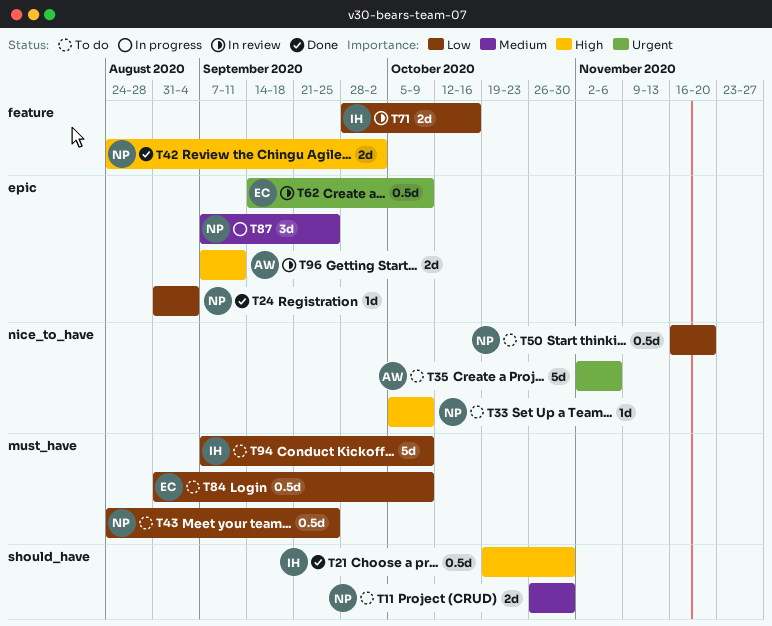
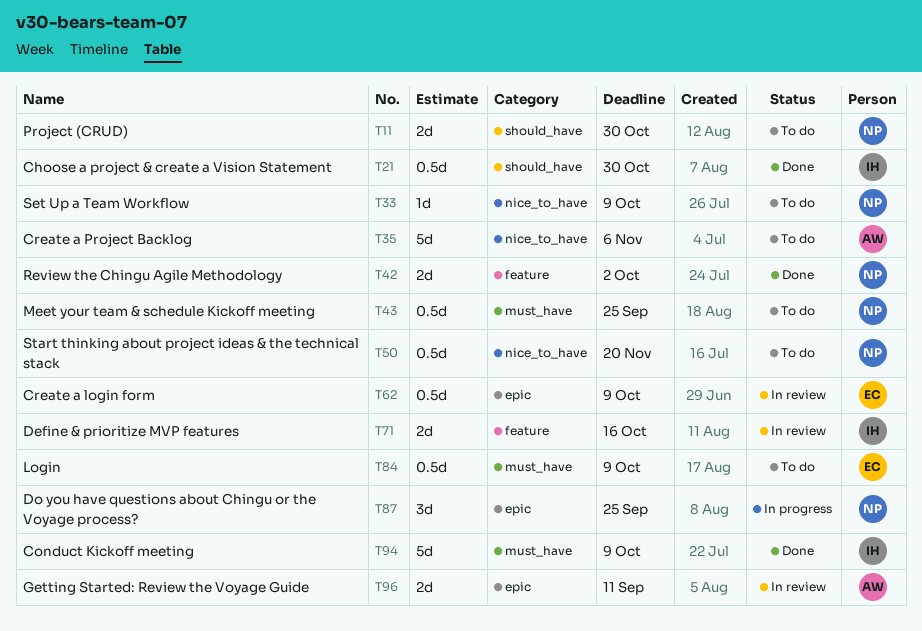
T24: present -> none
T94, status: To do -> Done

